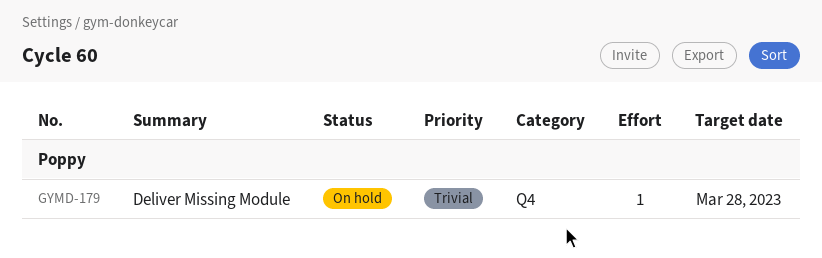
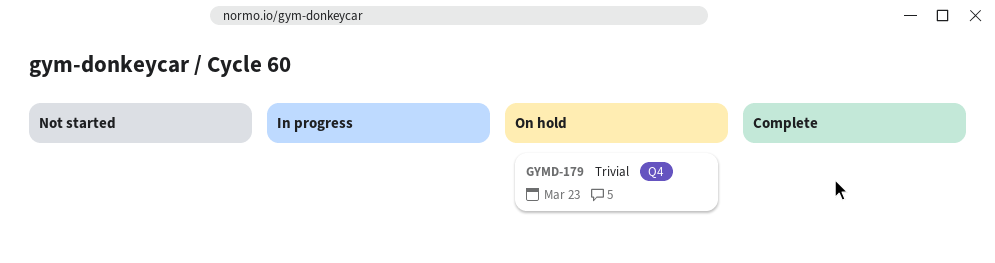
GYMD-179, due: Mar 28 -> Mar 23

